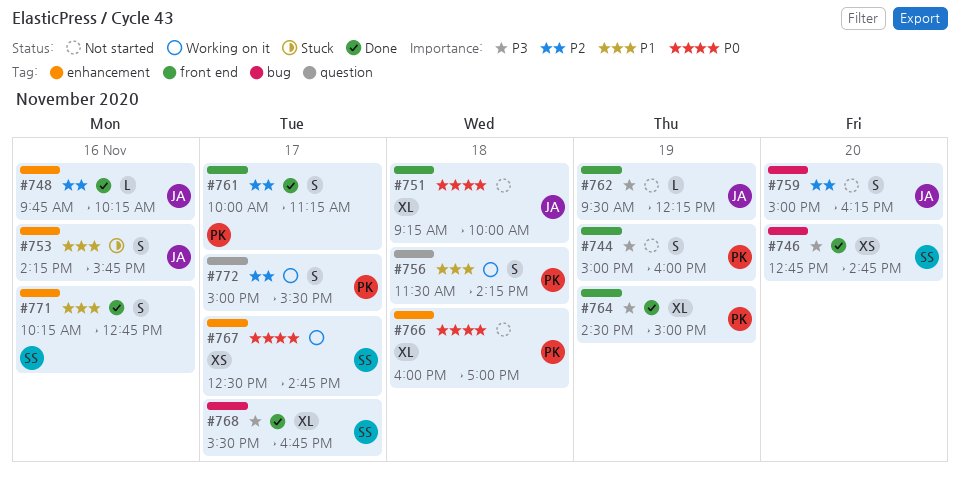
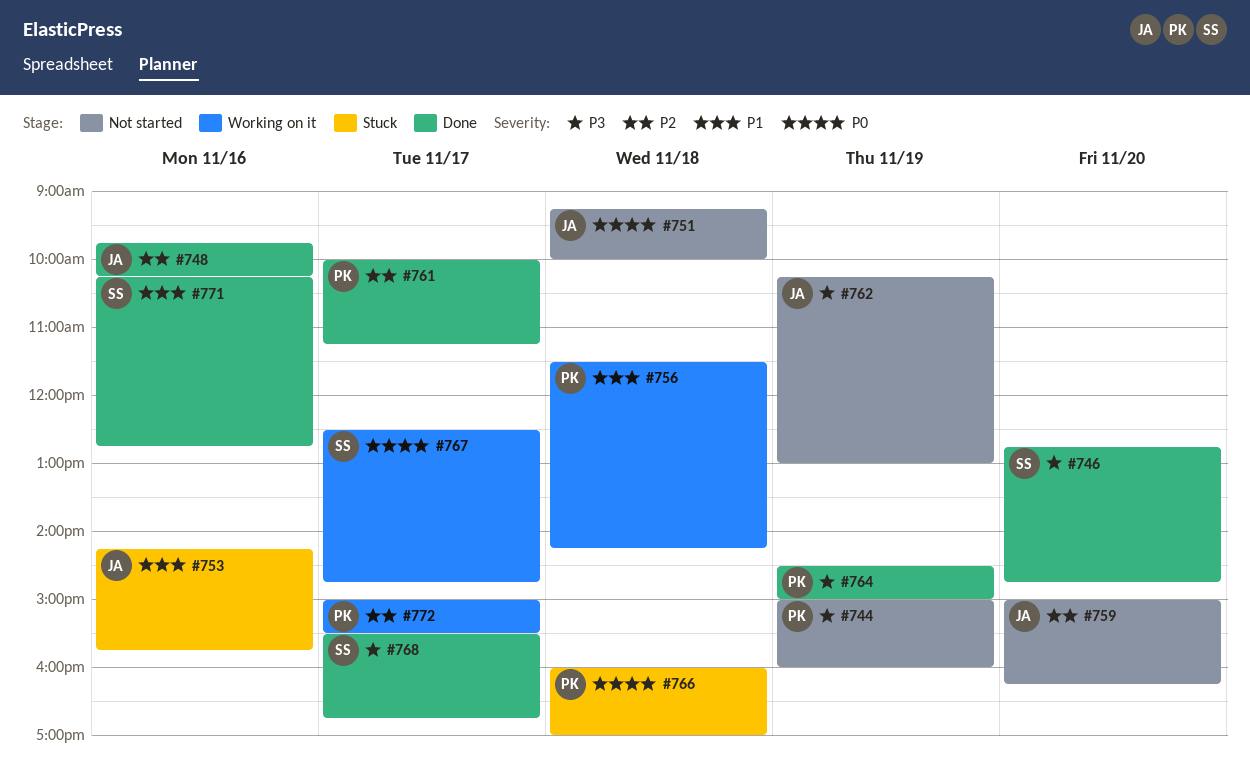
#762, begins: 09:30 -> 10:15
#762, ends: 12:15 -> 13:00
#766, status: Not started -> Stuck

